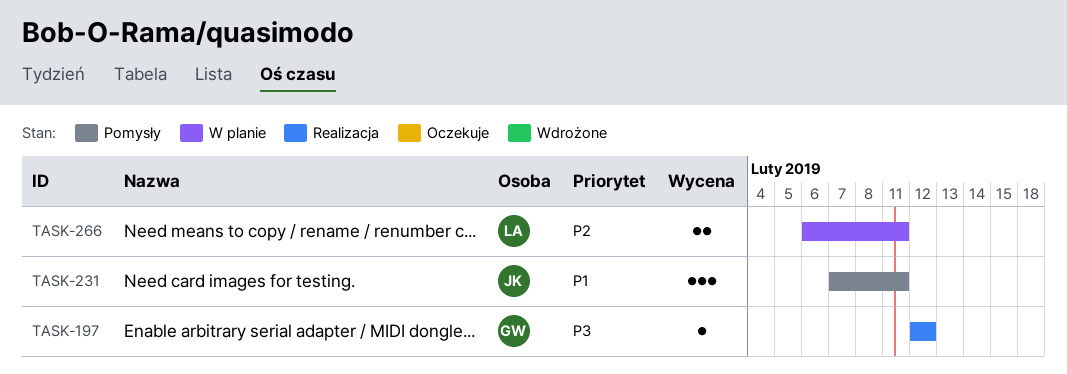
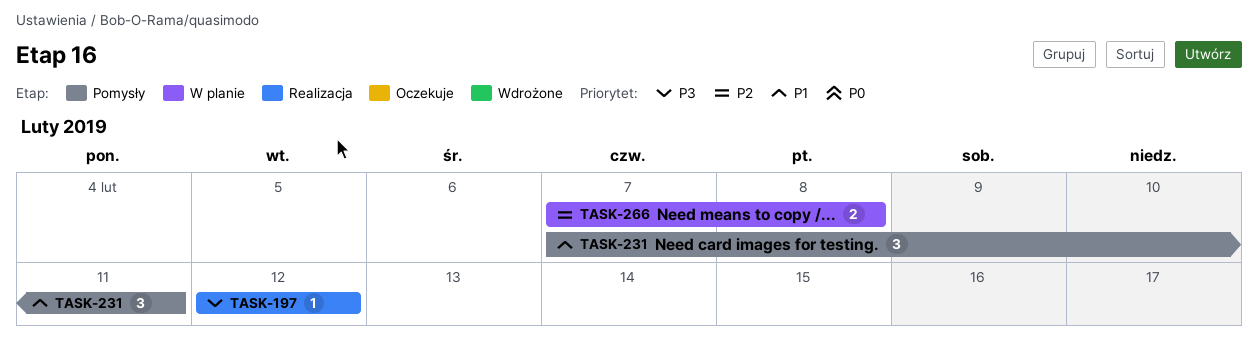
TASK-266, start: Feb 6 -> Feb 7
TASK-266, due: Feb 11 -> Feb 8

